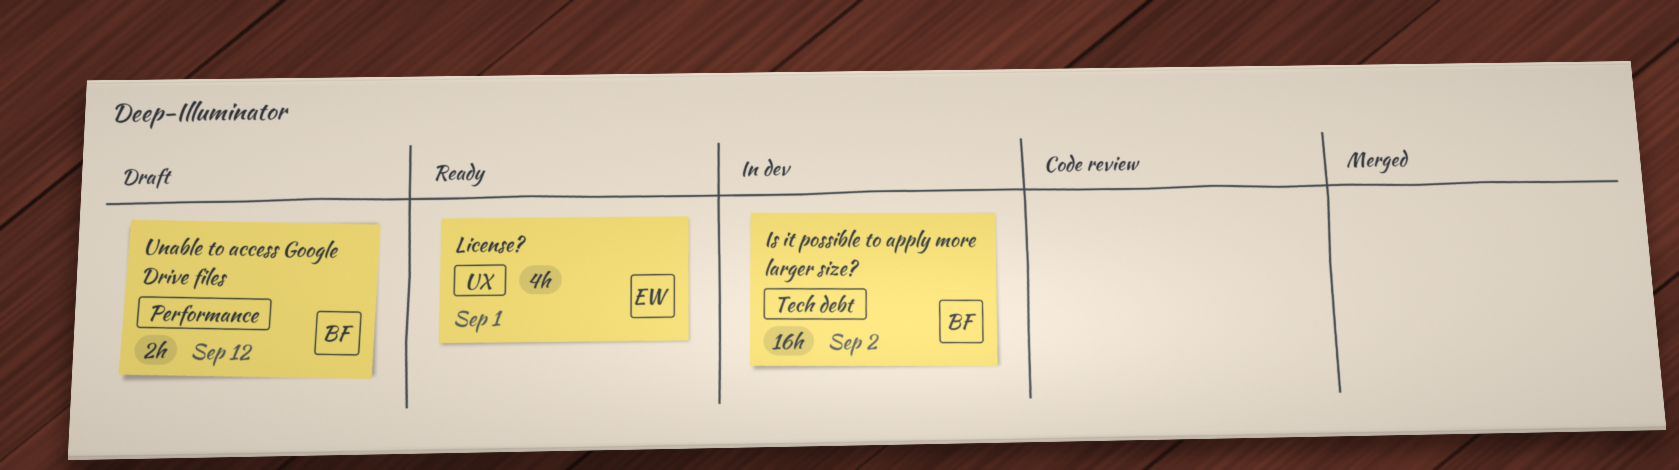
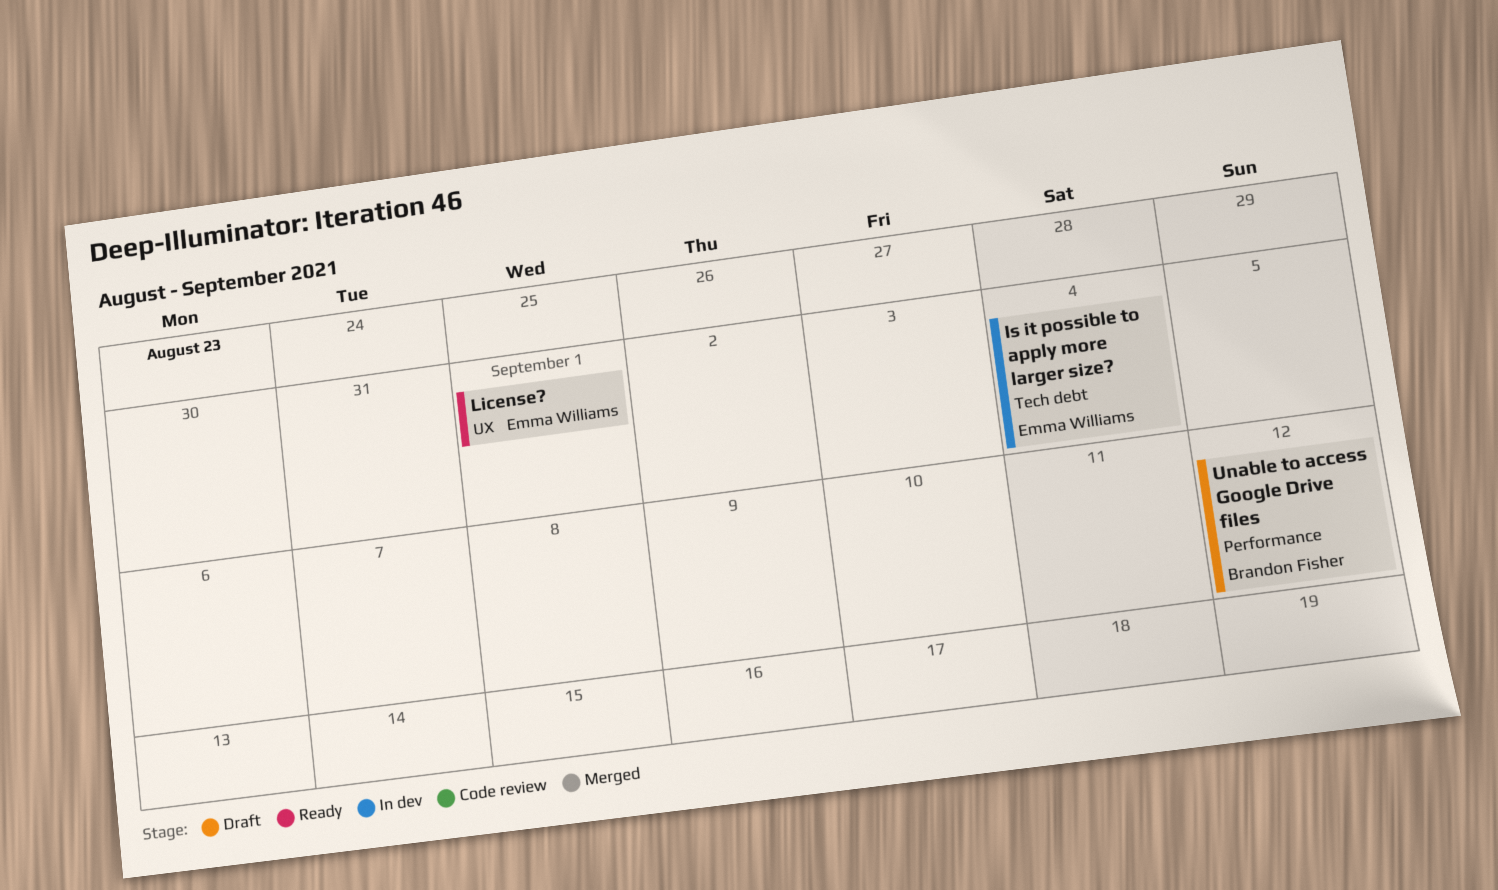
Is it possible to apply more larger size?, owner: Brandon Fisher -> Emma Williams
Is it possible to apply more larger size?, due: Sep 2 -> Sep 4

